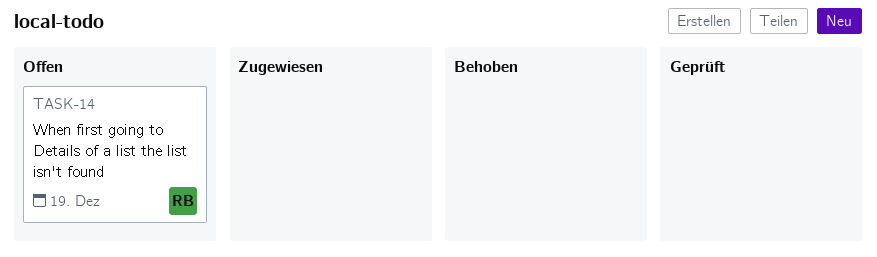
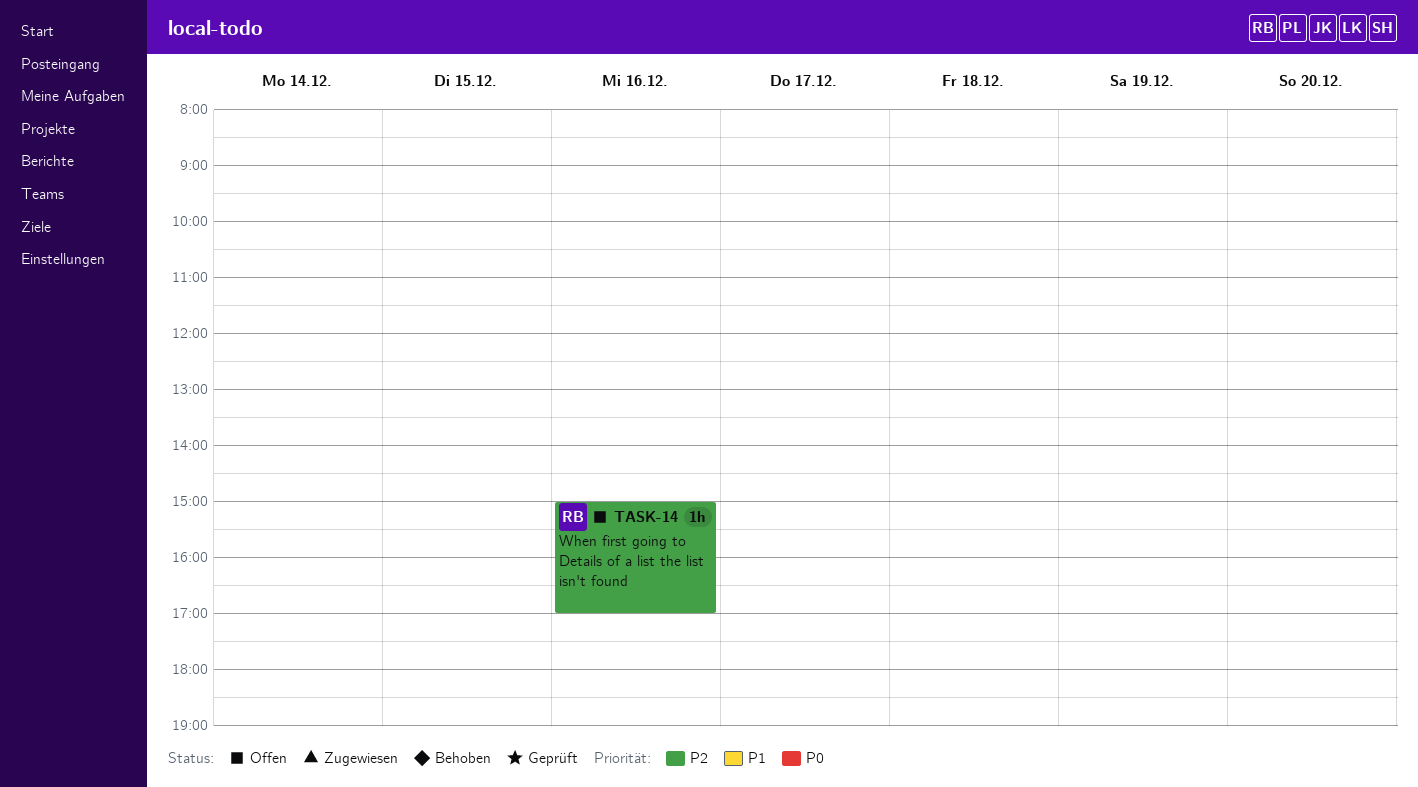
TASK-14, day: Dec 19 -> Dec 16

